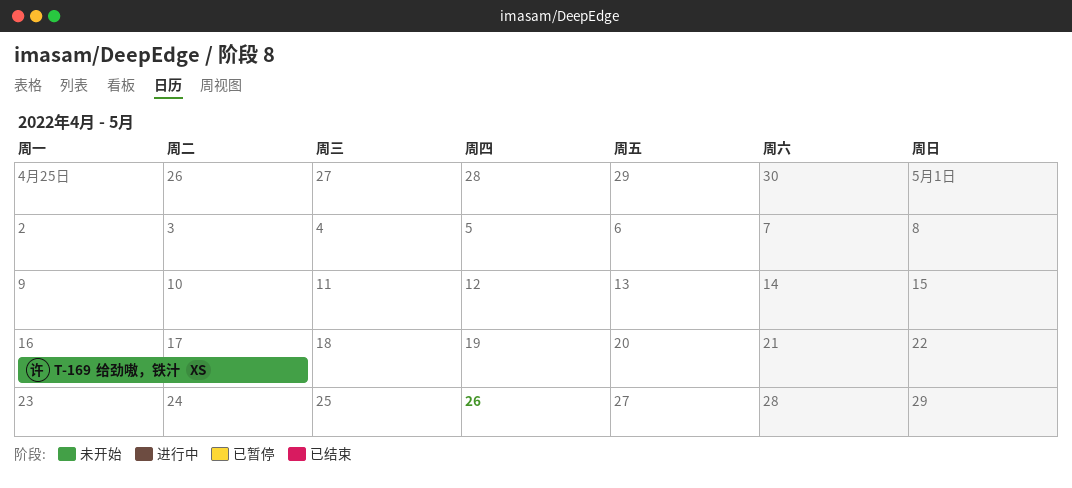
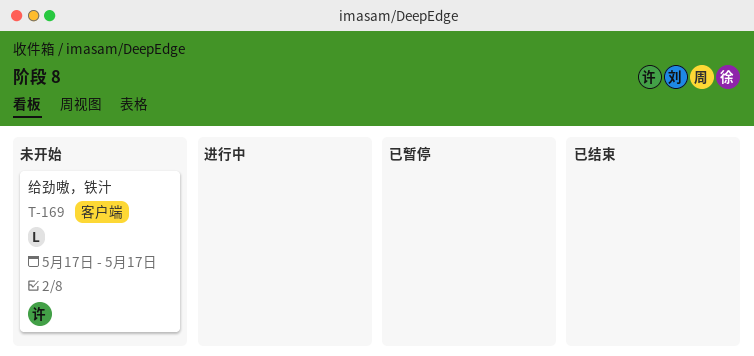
T-169, estimate: XS -> L
T-169, start: May 16 -> May 17

